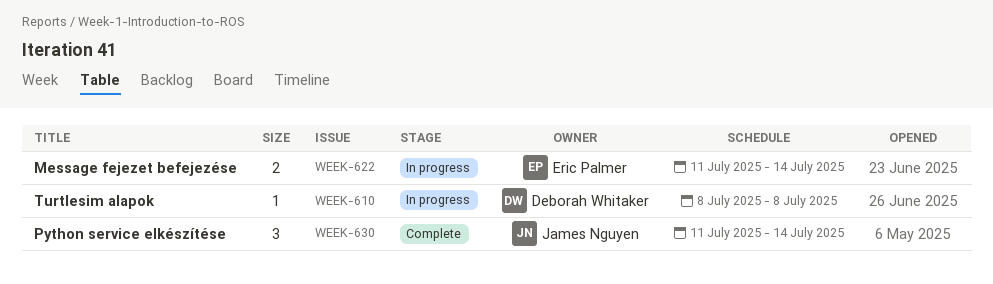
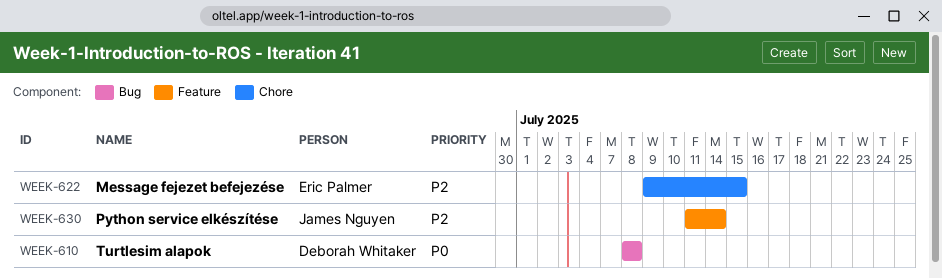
WEEK-622, start: Jul 11 -> Jul 9
WEEK-622, due: Jul 14 -> Jul 15

